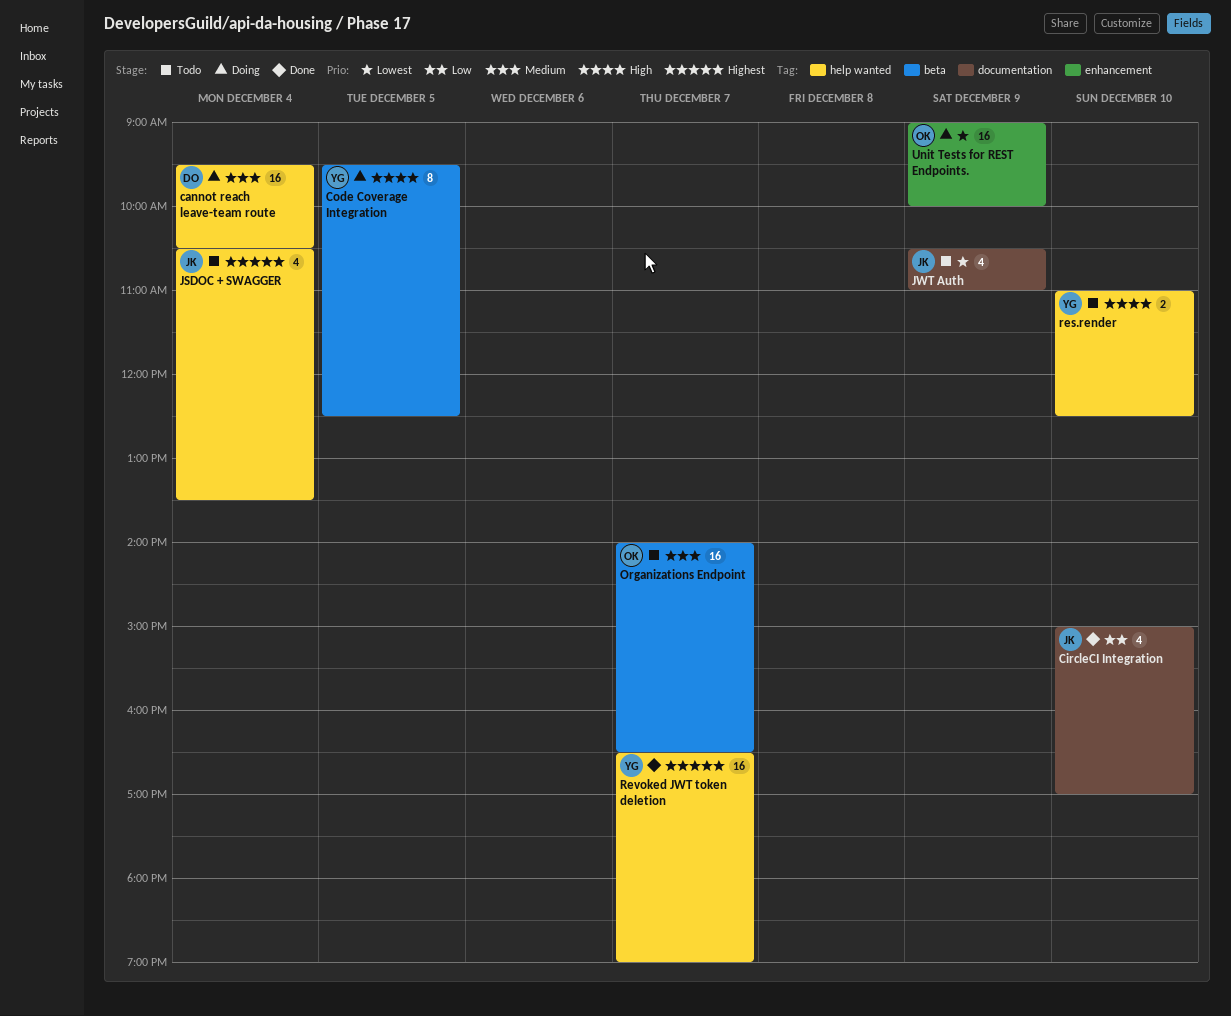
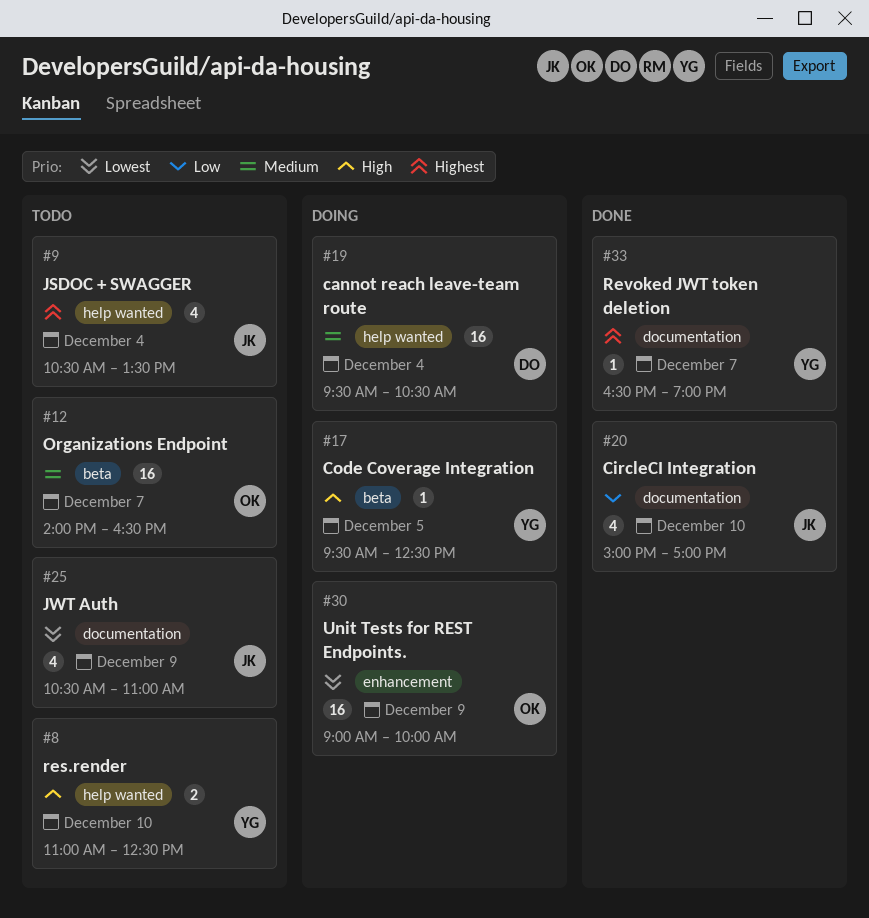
Code Coverage Integration, estimate: 8 -> 1
Revoked JWT token deletion, label: help wanted -> documentation
Revoked JWT token deletion, estimate: 16 -> 1

